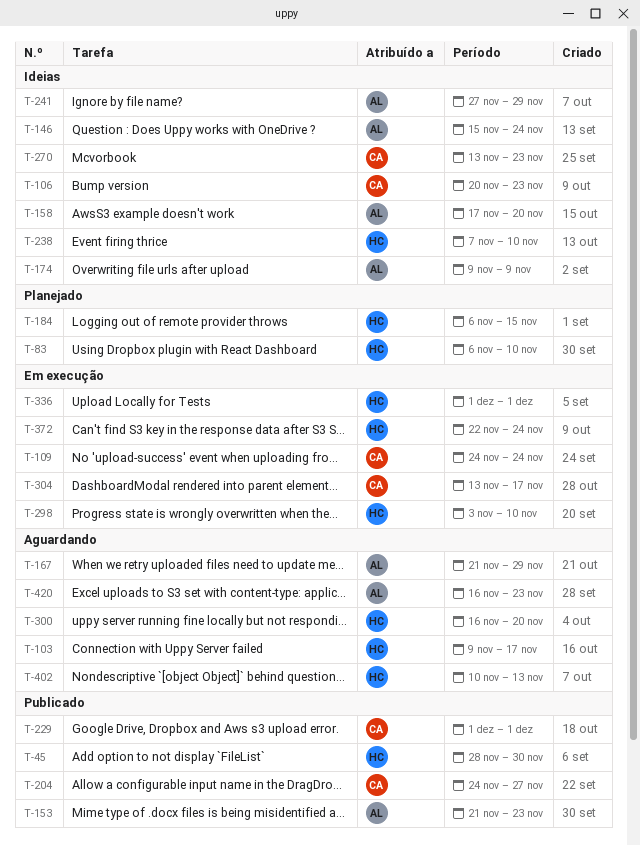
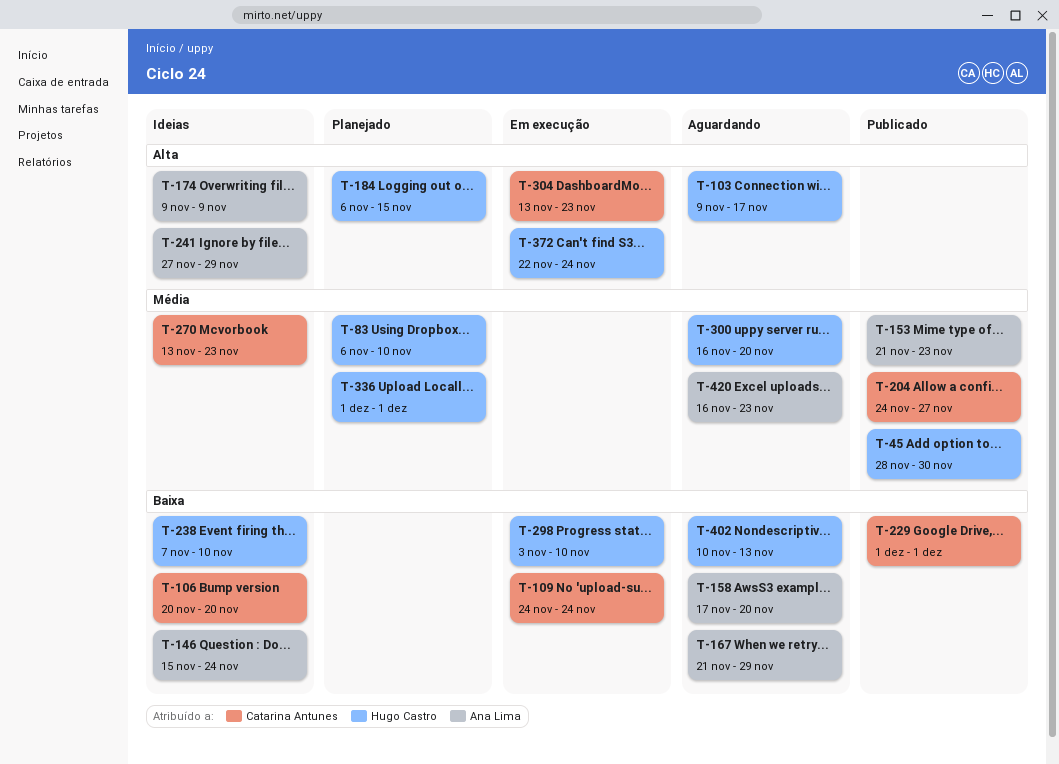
T-106, due: Nov 23 -> Nov 20
T-158, status: Ideias -> Aguardando
T-304, due: Nov 17 -> Nov 23
T-336, status: Em execução -> Planejado

